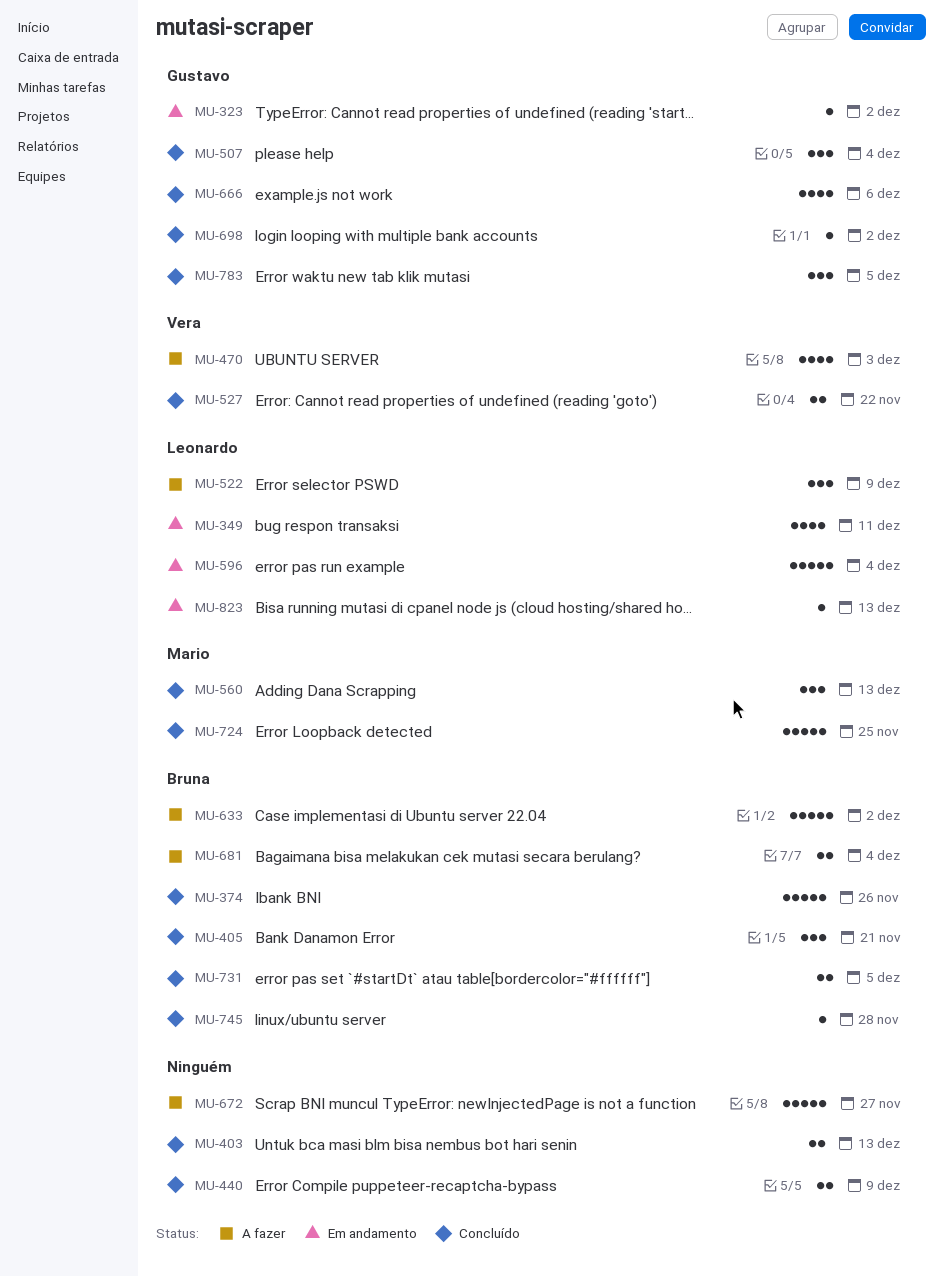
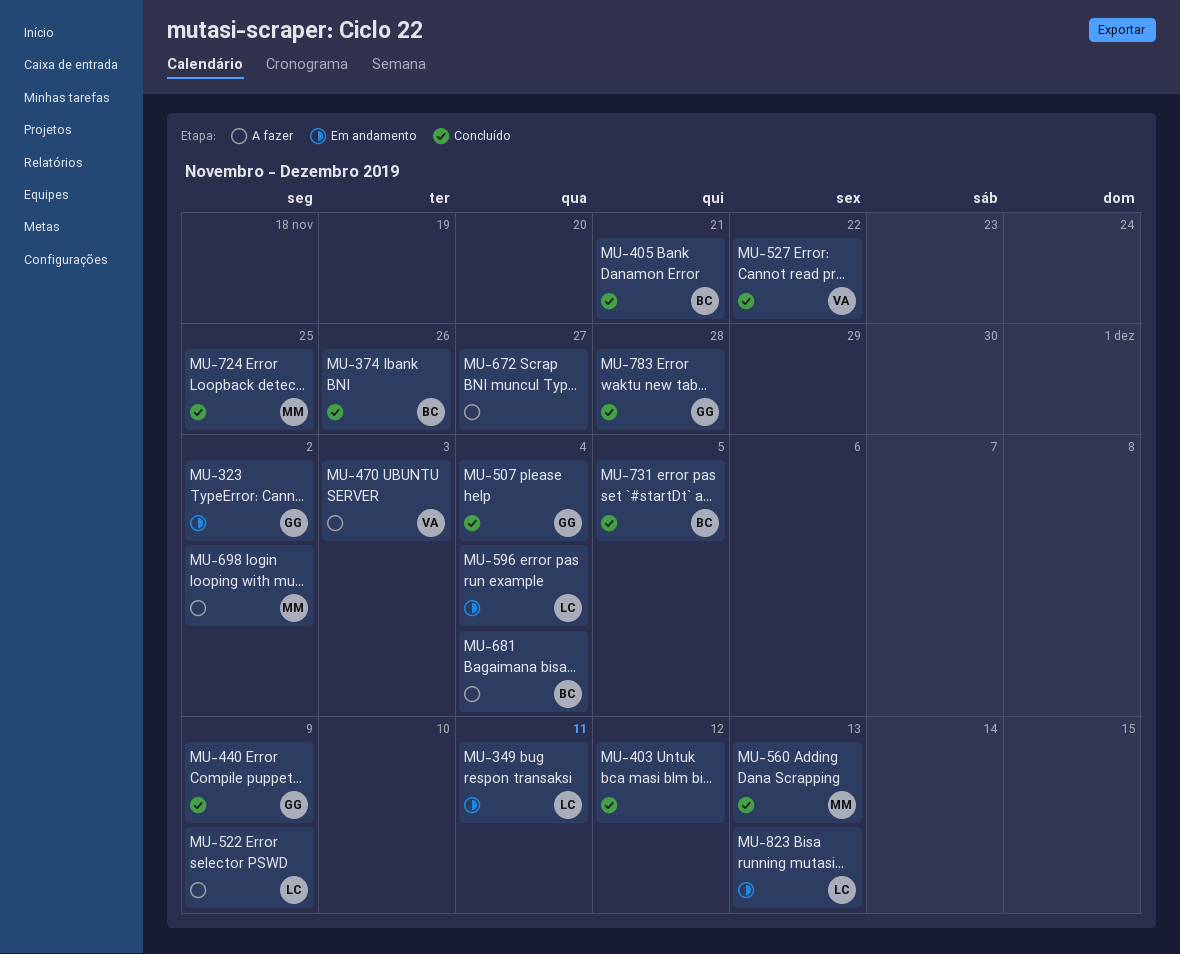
MU-403, due: Dec 13 -> Dec 12
MU-440, owner: none -> Gustavo
MU-633: present -> none
MU-666: present -> none
MU-698, status: Concluído -> A fazer
MU-698, owner: Gustavo -> Mario
MU-745: present -> none
MU-783, due: Dec 5 -> Nov 28

